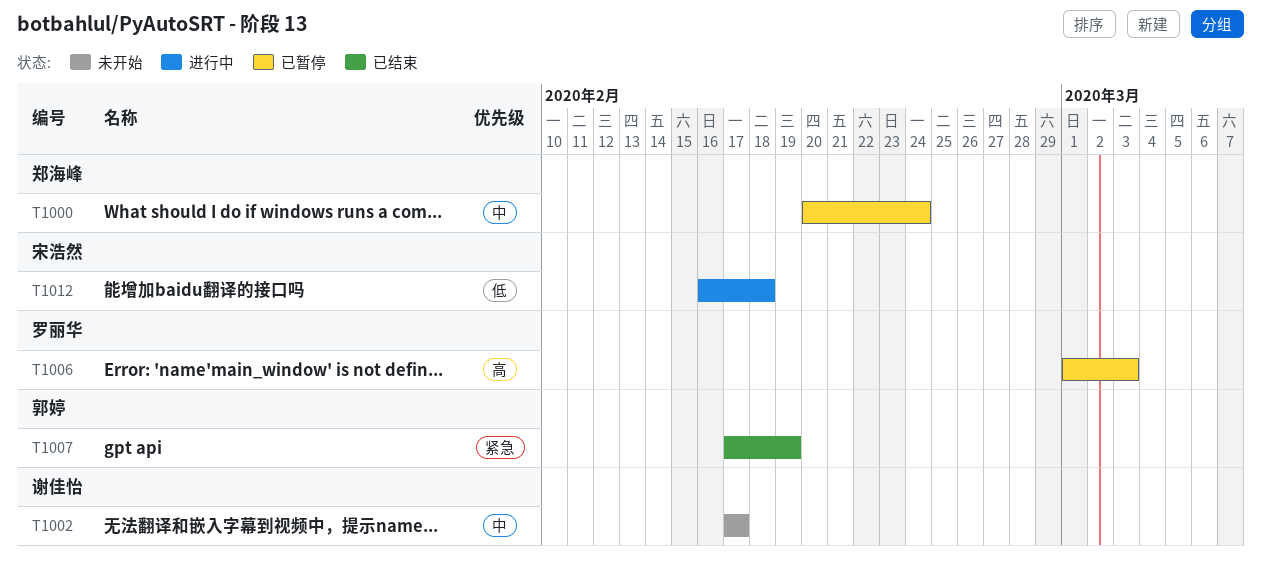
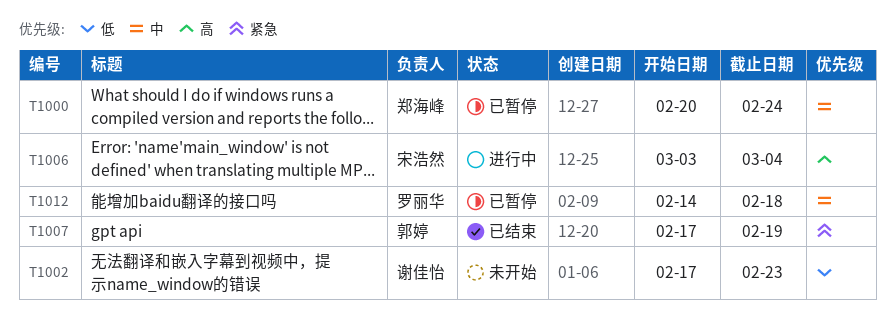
T1002, priority: 中 -> 低
T1002, due: Feb 17 -> Feb 23
T1006, status: 已暂停 -> 进行中
T1006, owner: 罗丽华 -> 宋浩然
T1006, start: Mar 1 -> Mar 3
T1006, due: Mar 3 -> Mar 4
T1012, status: 进行中 -> 已暂停
T1012, owner: 宋浩然 -> 罗丽华
T1012, priority: 低 -> 中
T1012, start: Feb 16 -> Feb 14

